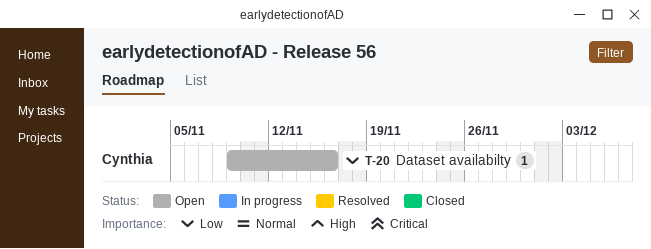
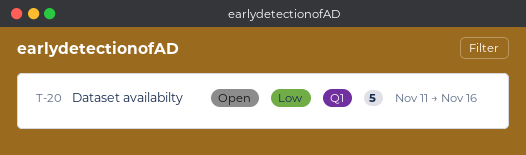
T-20, estimate: 1 -> 5
T-20, start: Nov 9 -> Nov 11

